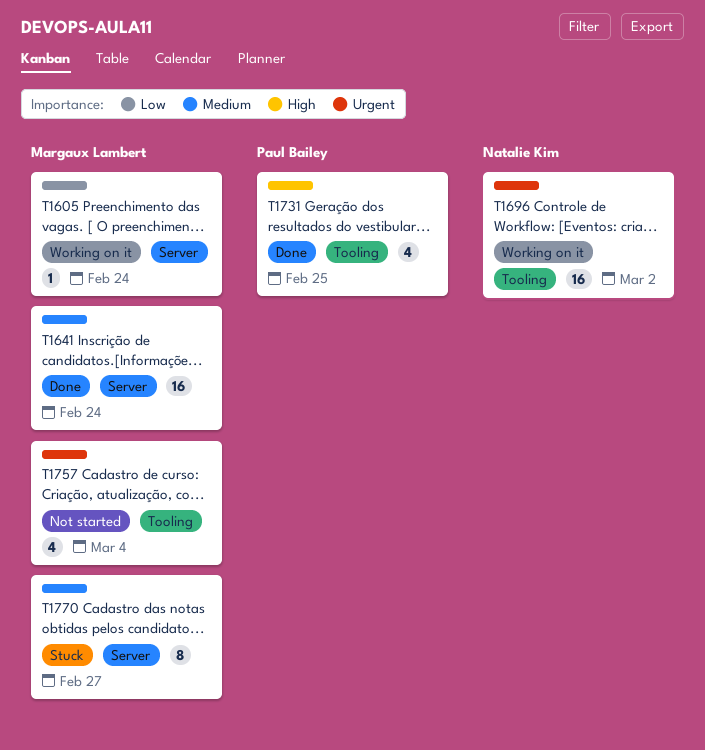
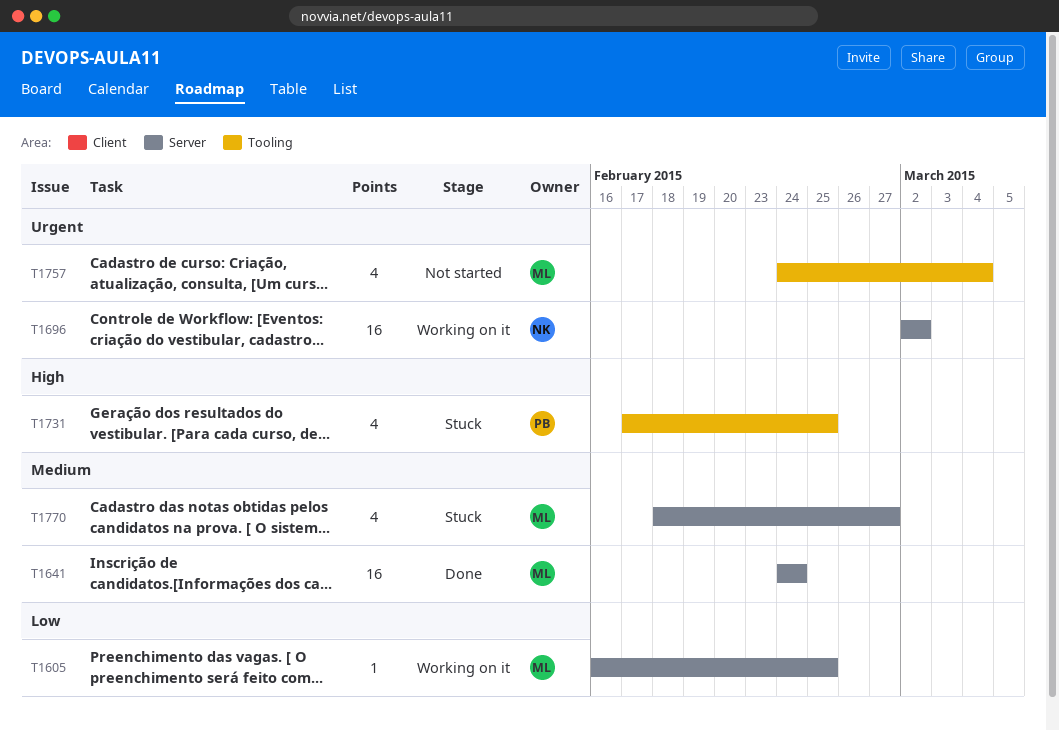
T1605, due: Feb 24 -> Feb 25
T1696, label: Tooling -> Server
T1731, status: Done -> Stuck
T1770, estimate: 8 -> 4

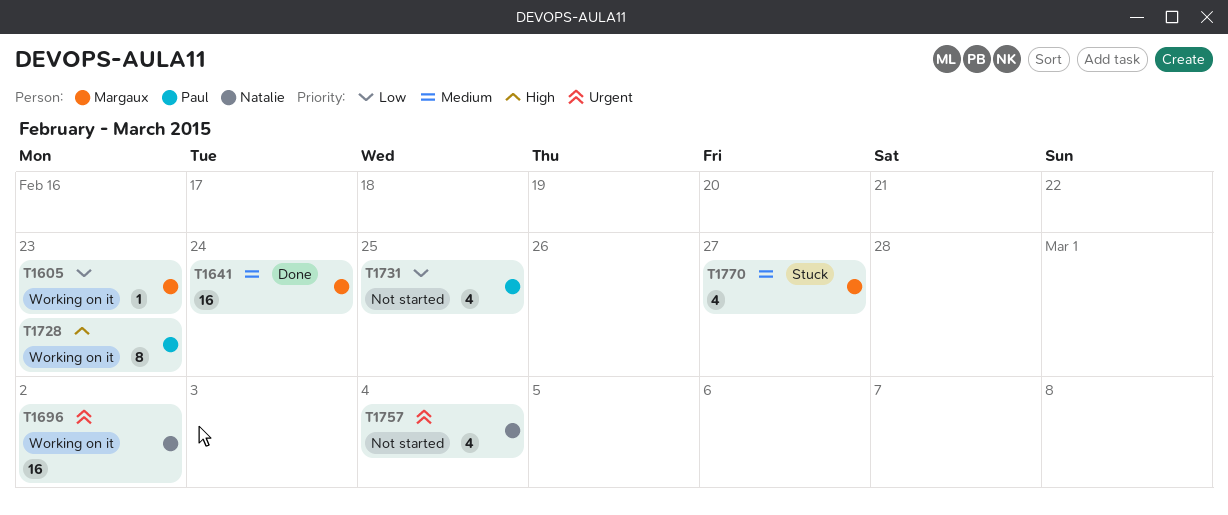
T1605, due: Feb 25 -> Feb 23
T1728: none -> present
T1731, status: Stuck -> Not started
T1731, priority: High -> Low
T1757, owner: Margaux -> Natalie

